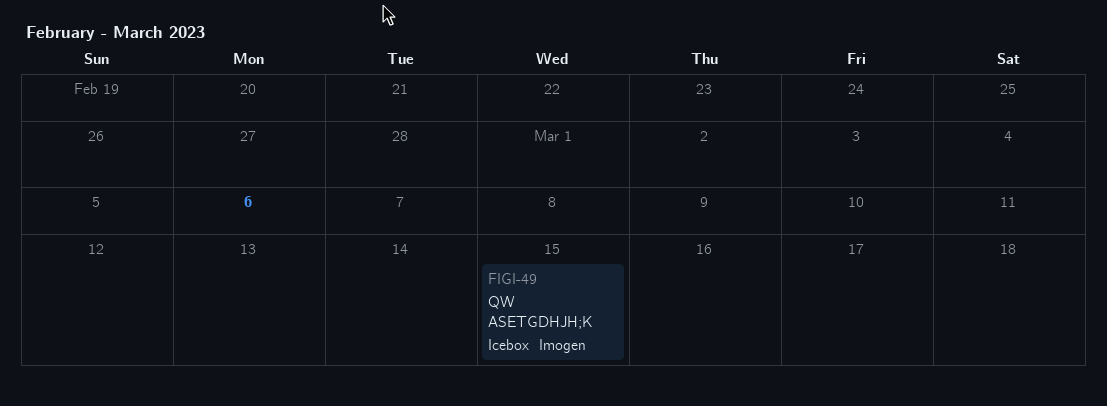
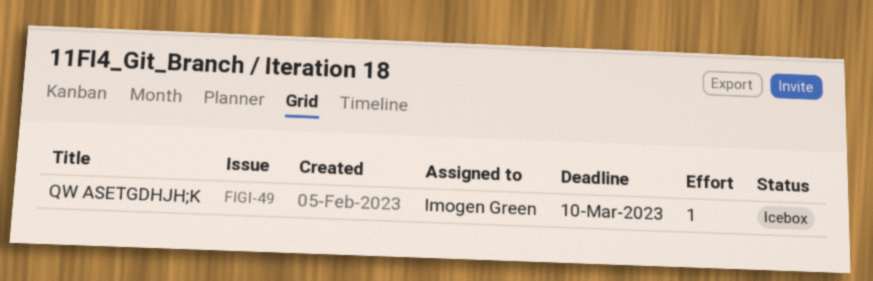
FIGI-49, due: Mar 15 -> Mar 10

